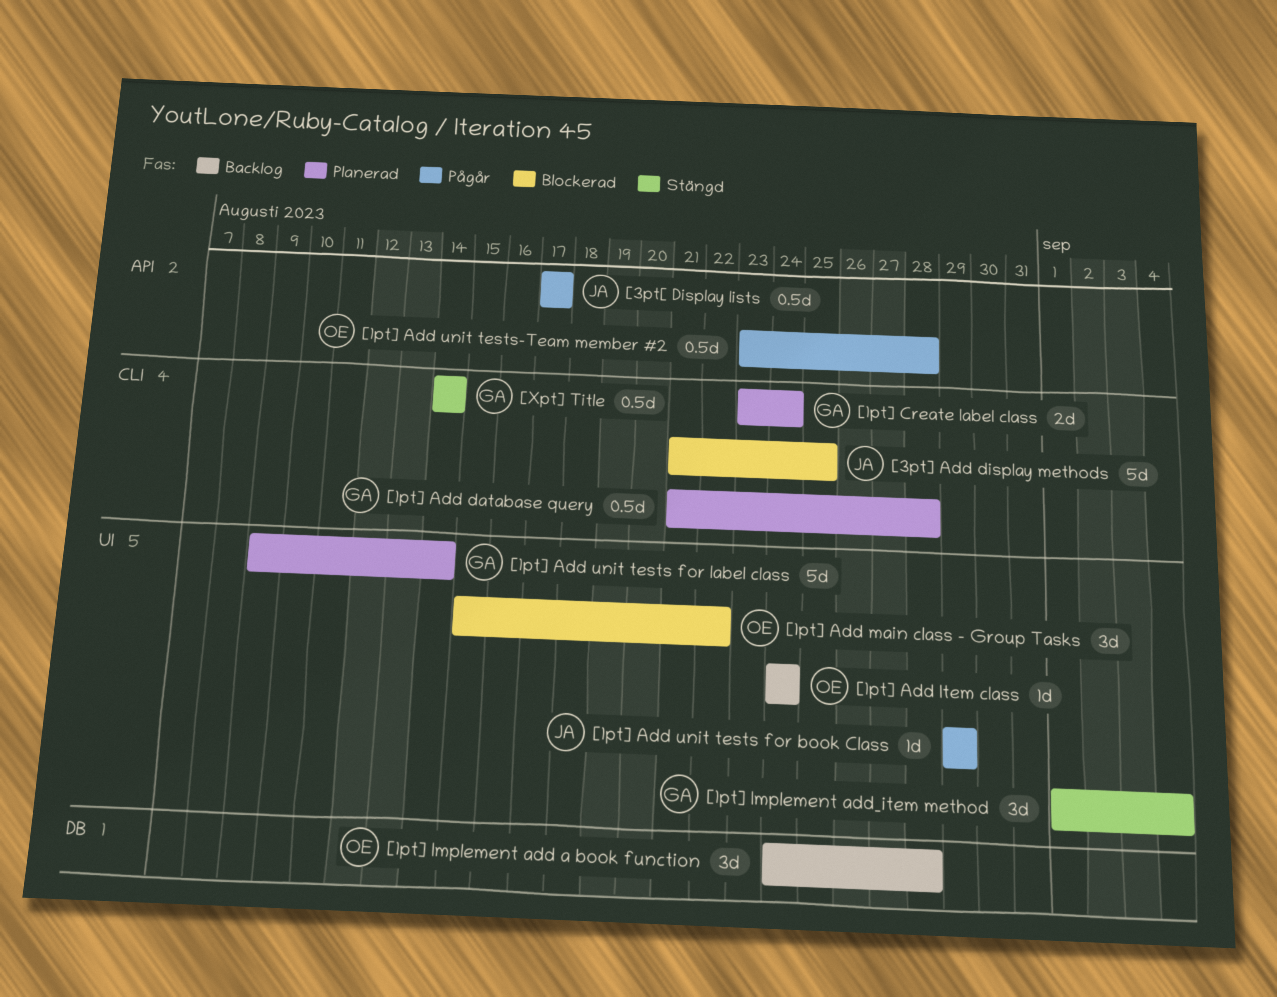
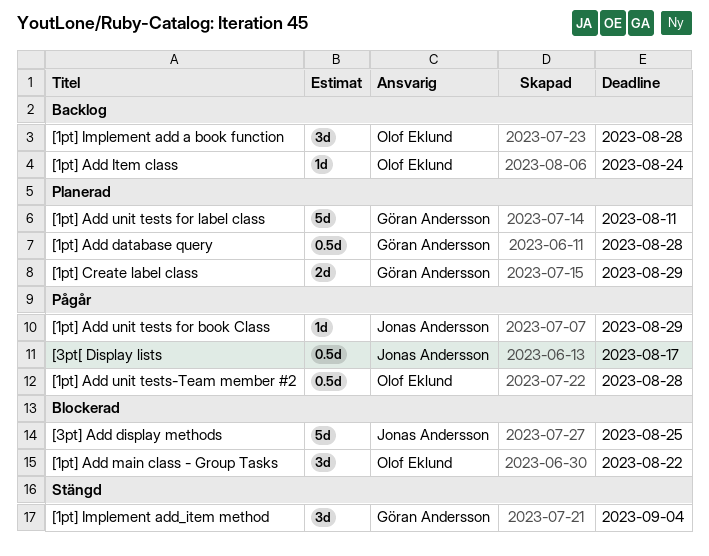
[1pt] Add unit tests for label class, due: Aug 14 -> Aug 11
[1pt] Create label class, due: Aug 24 -> Aug 29
[Xpt] Title: present -> none

